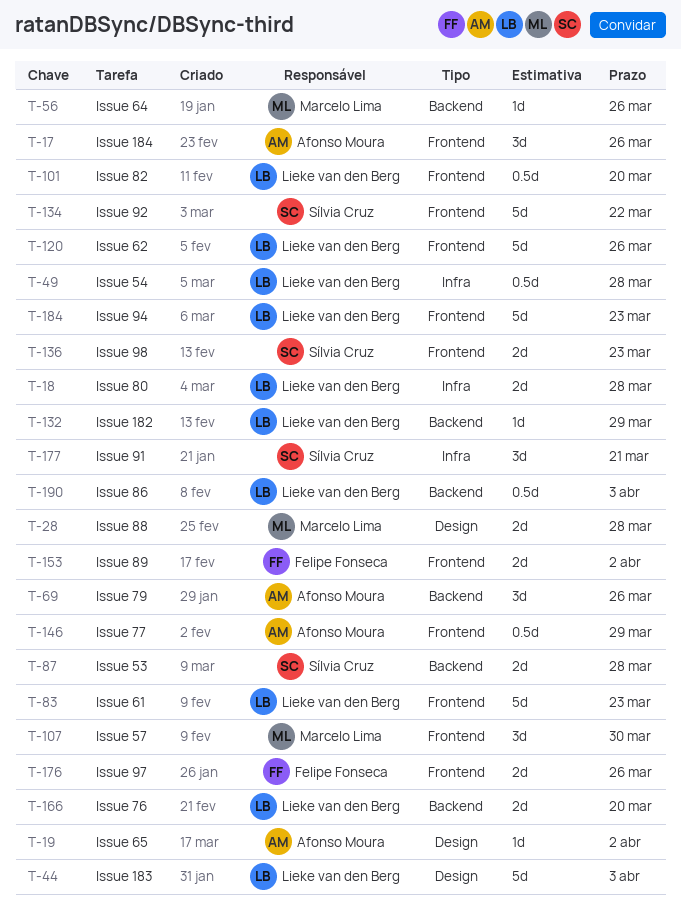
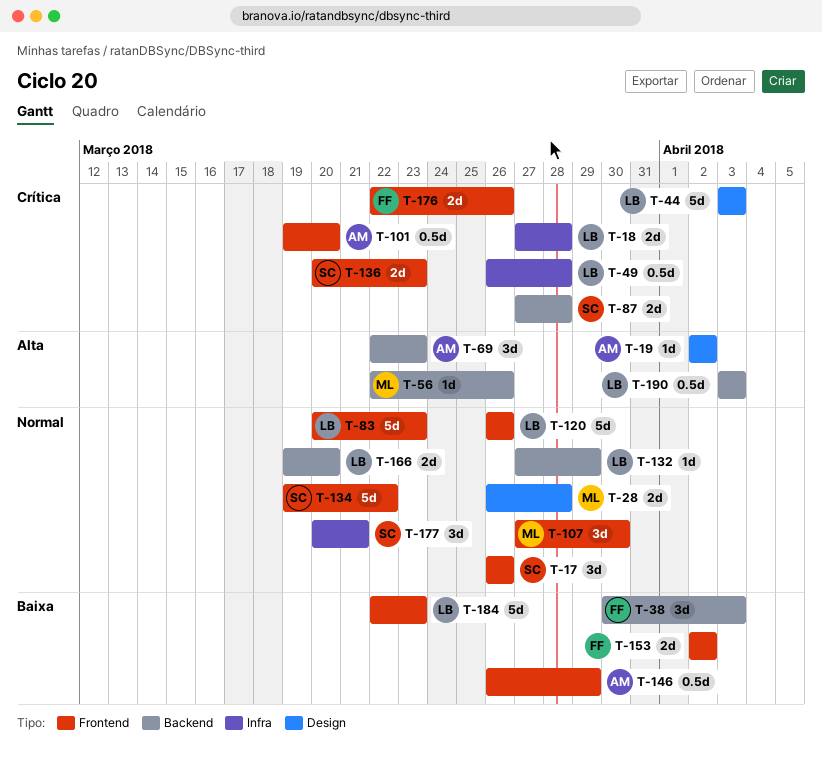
T-17, owner: Afonso Moura -> Sílvia Cruz
T-38: none -> present
T-69, due: Mar 26 -> Mar 23
T-101, owner: Lieke van den Berg -> Afonso Moura

